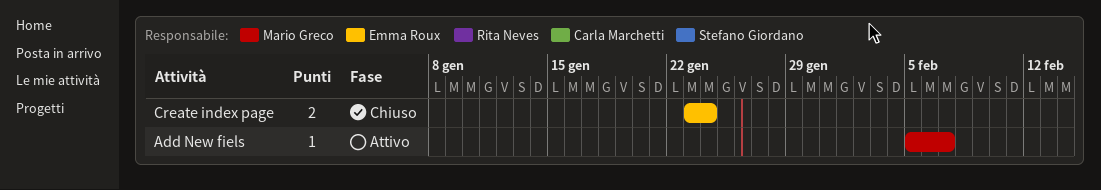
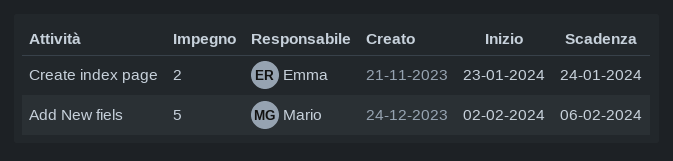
Add New fiels, estimate: 1 -> 5
Add New fiels, start: Feb 5 -> Feb 2
Add New fiels, due: Feb 7 -> Feb 6

